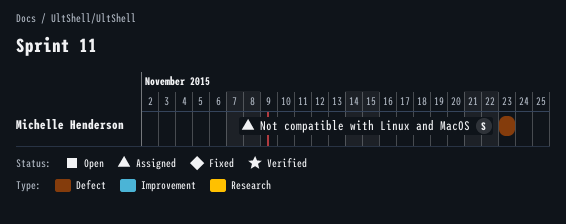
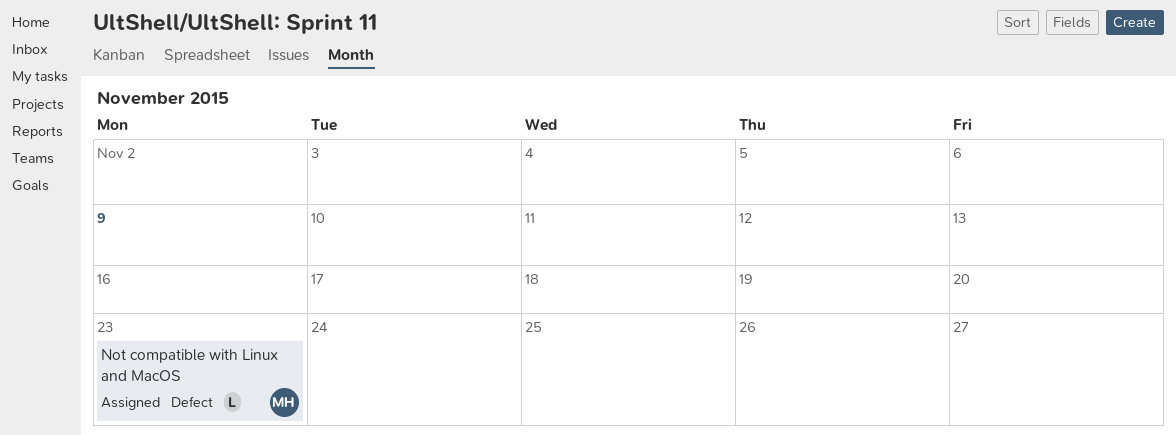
Not compatible with Linux and MacOS, estimate: S -> L

